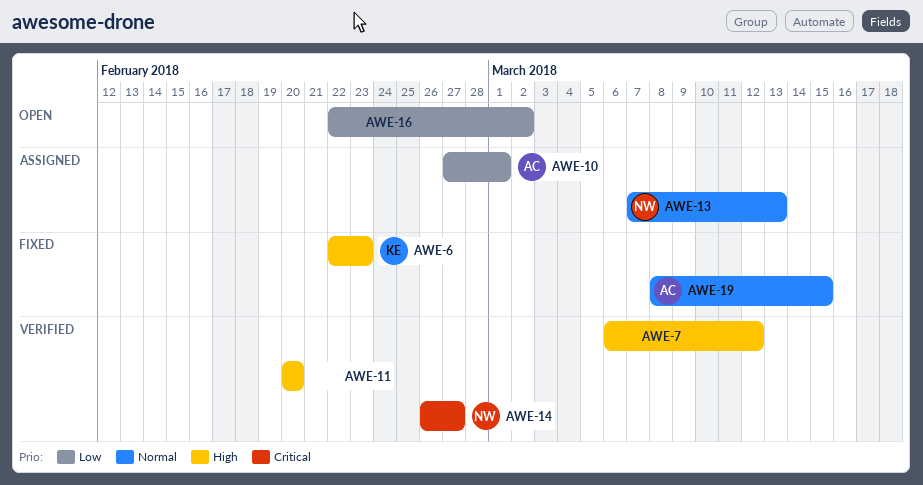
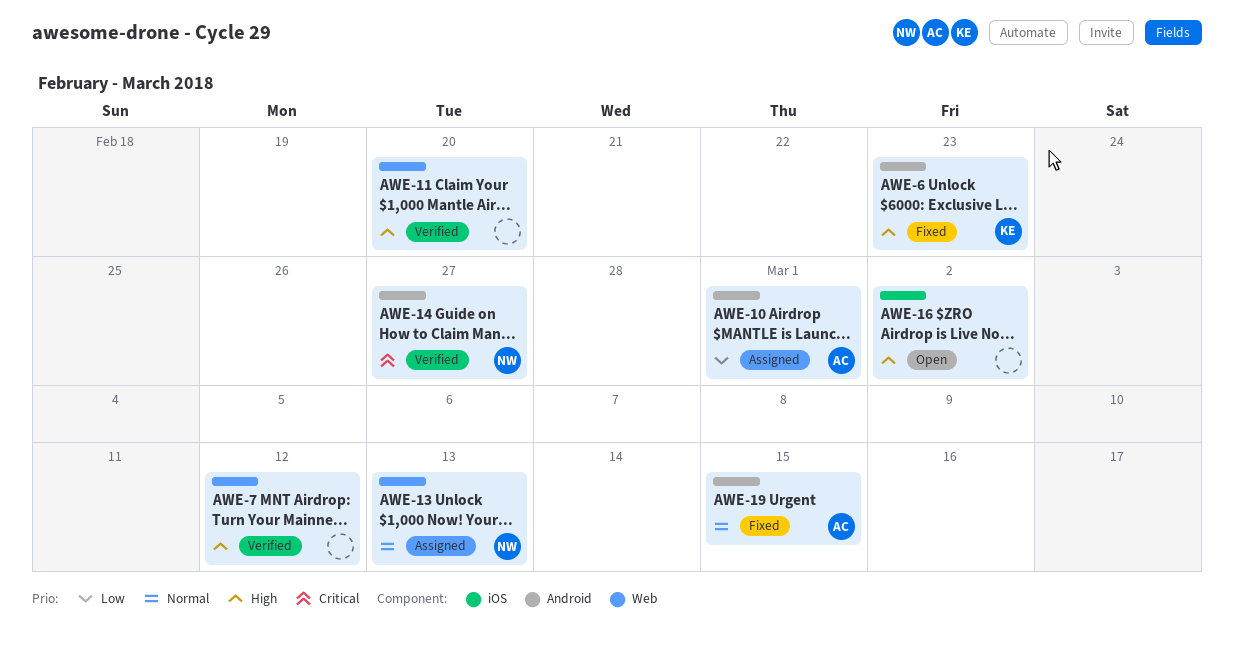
AWE-16, priority: Low -> High

